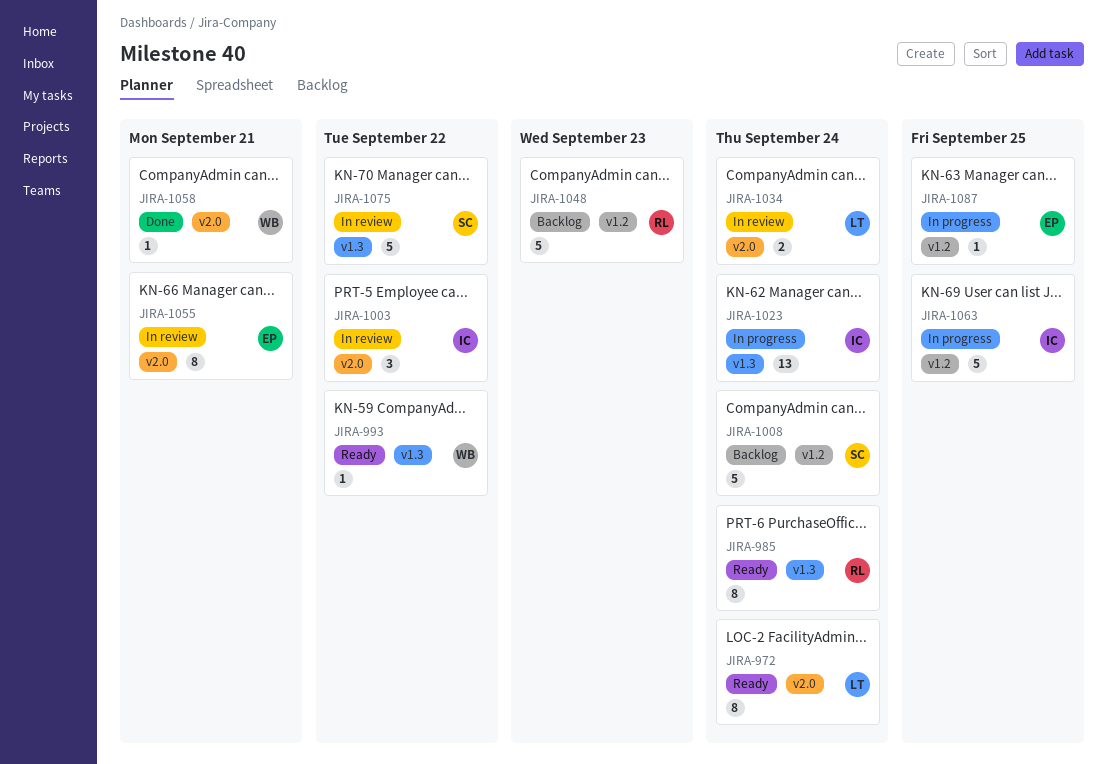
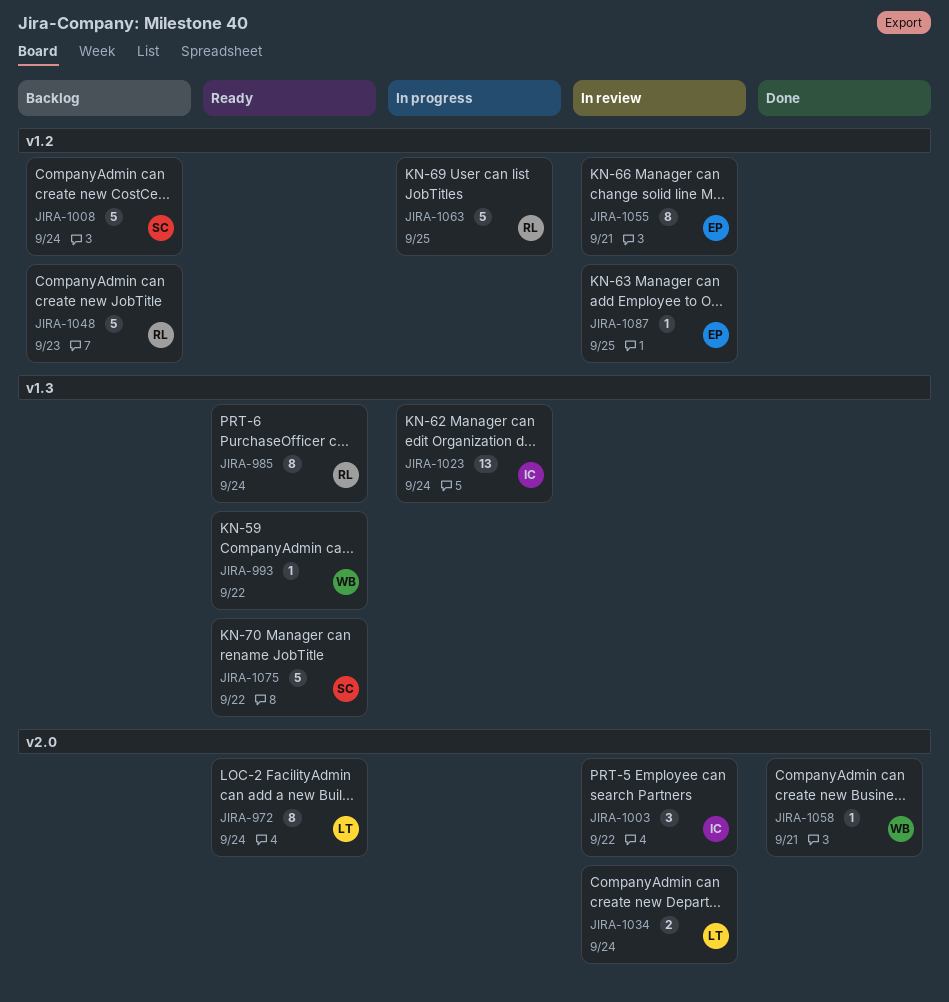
JIRA-1055, label: v2.0 -> v1.2
JIRA-1063, owner: IC -> RL
JIRA-1075, status: In review -> Ready
JIRA-1087, status: In progress -> In review

